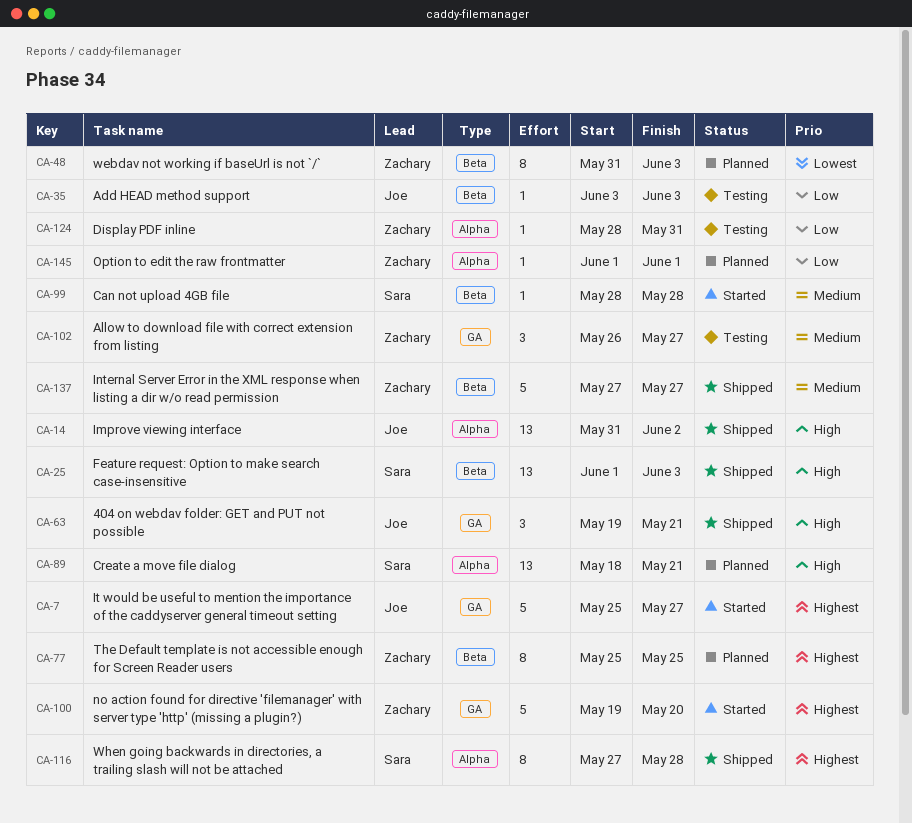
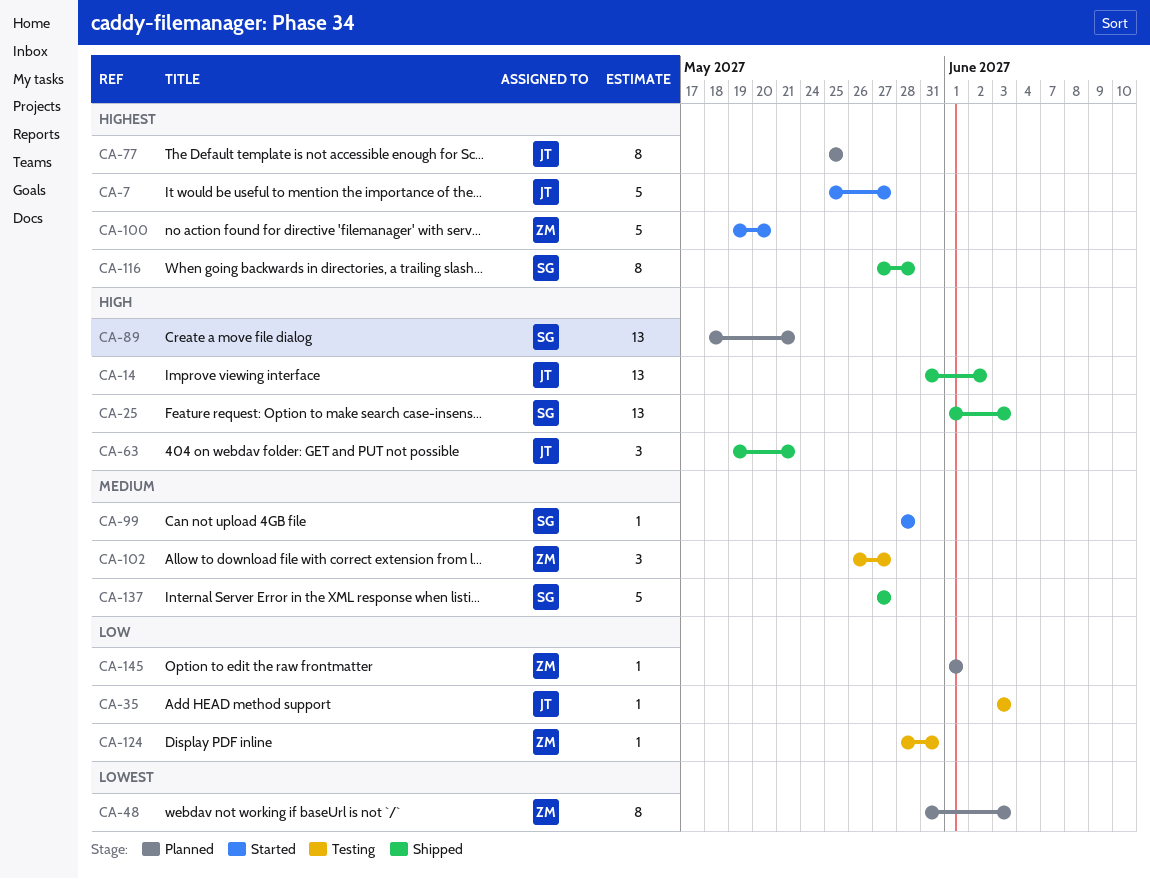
CA-77, owner: Zachary -> Joe
CA-137, owner: Zachary -> Sara

